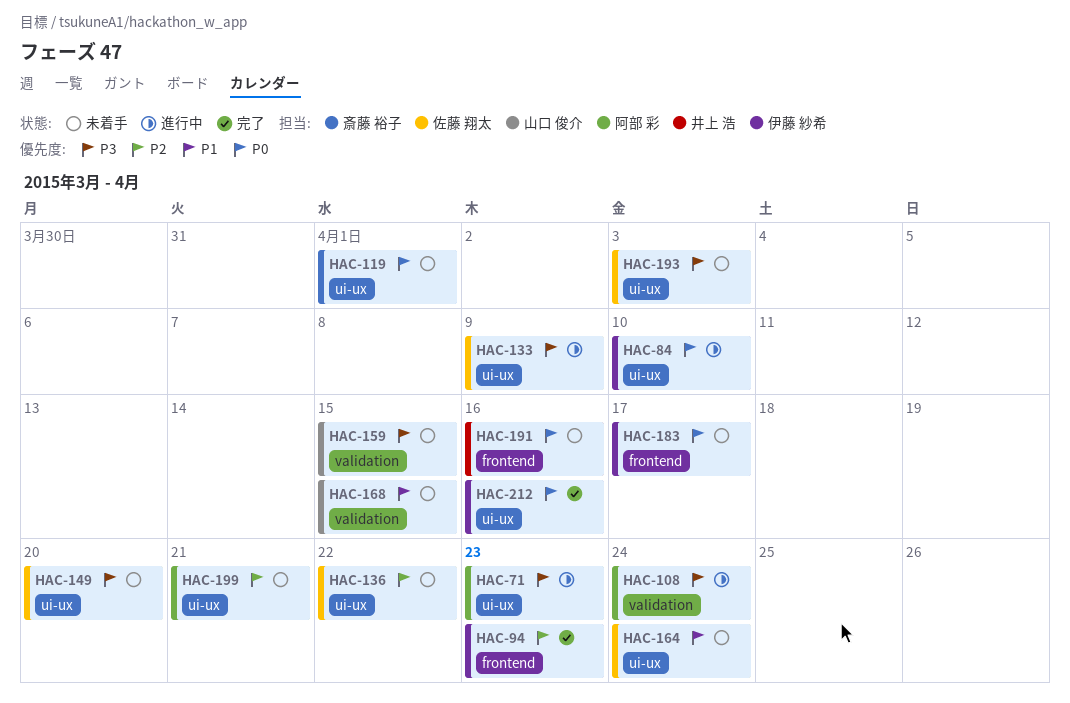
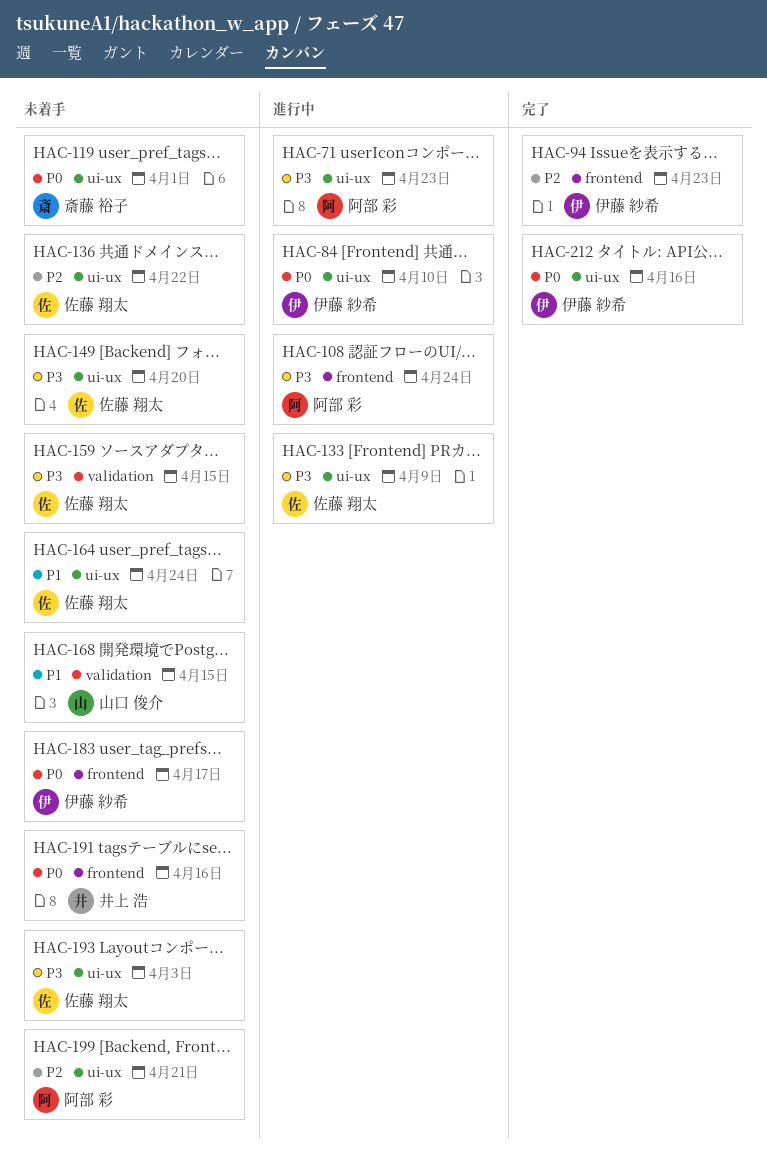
HAC-108, label: validation -> frontend
HAC-159, owner: 山口 俊介 -> 佐藤 翔太

